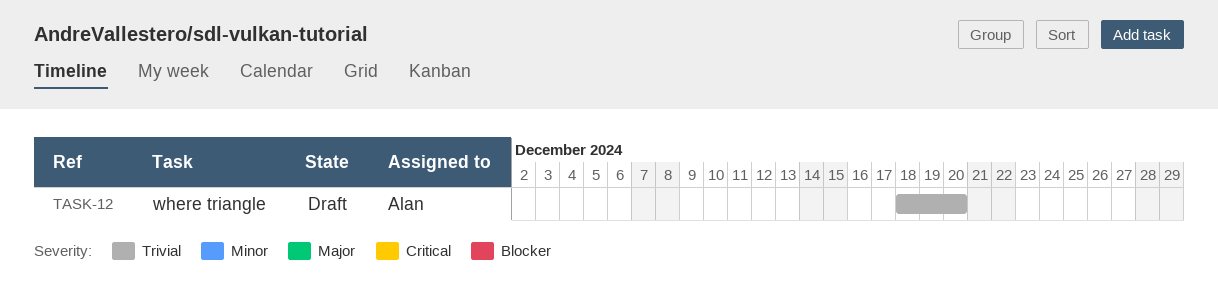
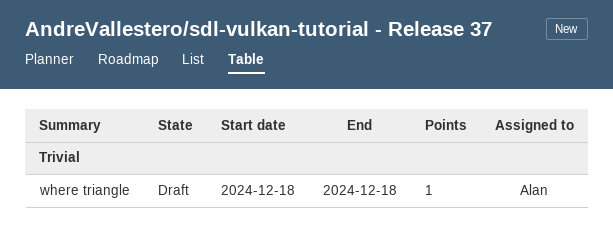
where triangle, due: Dec 20 -> Dec 18

